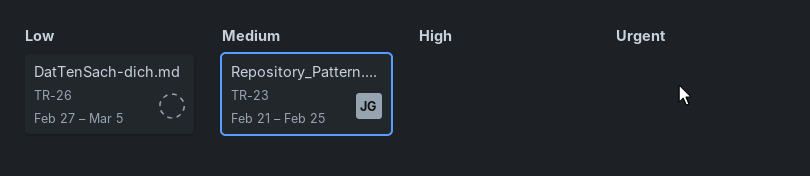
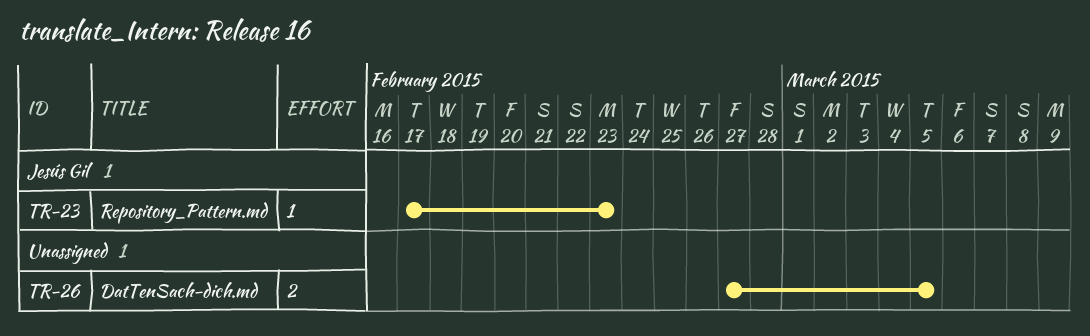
TR-23, start: Feb 21 -> Feb 17
TR-23, due: Feb 25 -> Feb 23

